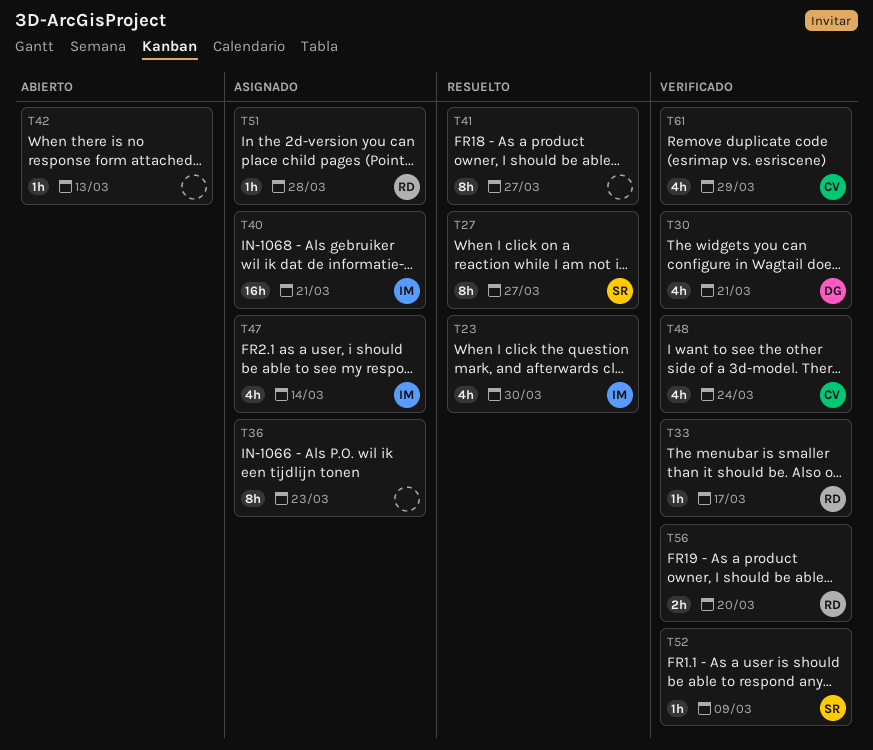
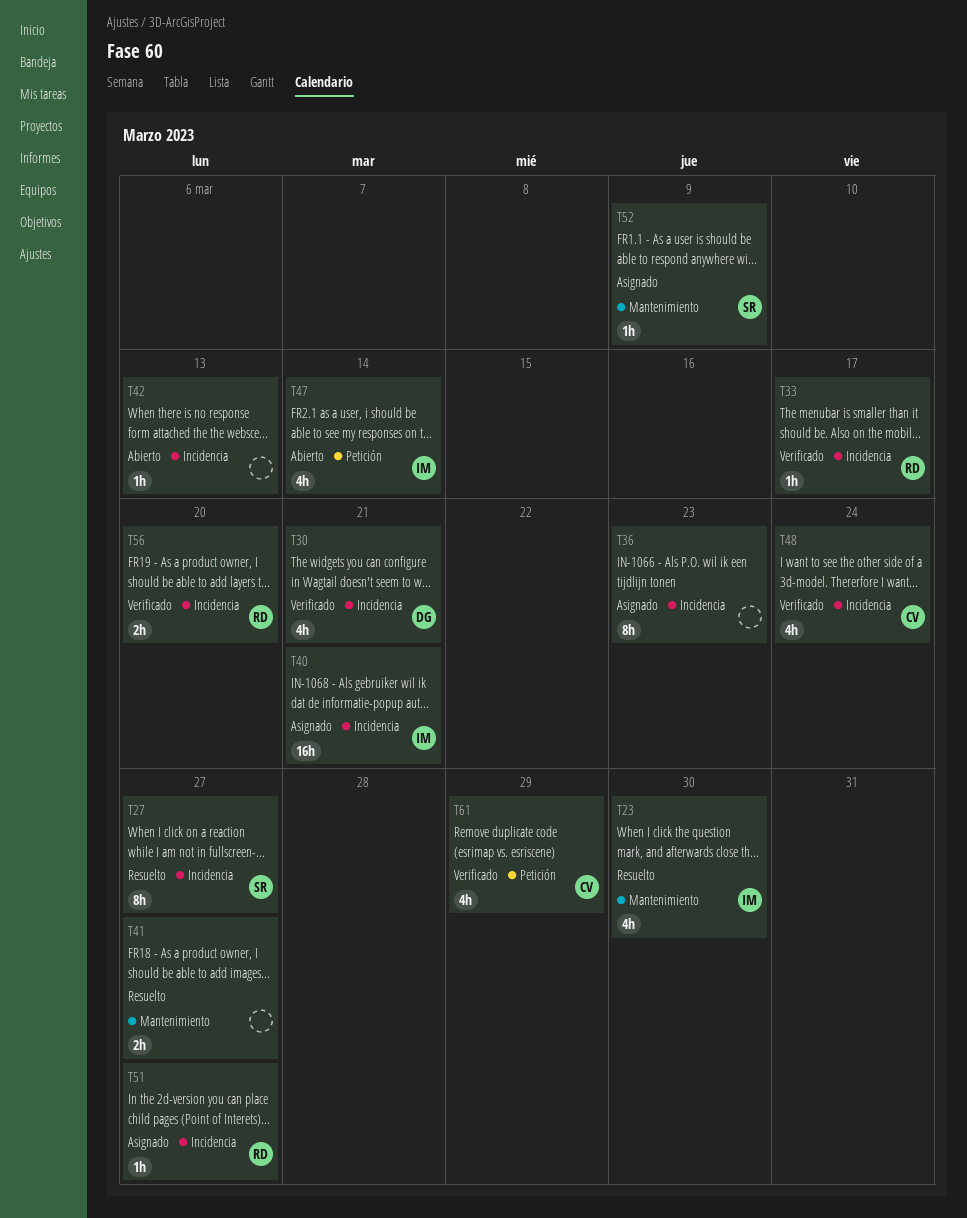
T41, estimate: 8h -> 2h
T47, status: Asignado -> Abierto
T51, due: Mar 28 -> Mar 27
T52, status: Verificado -> Asignado

